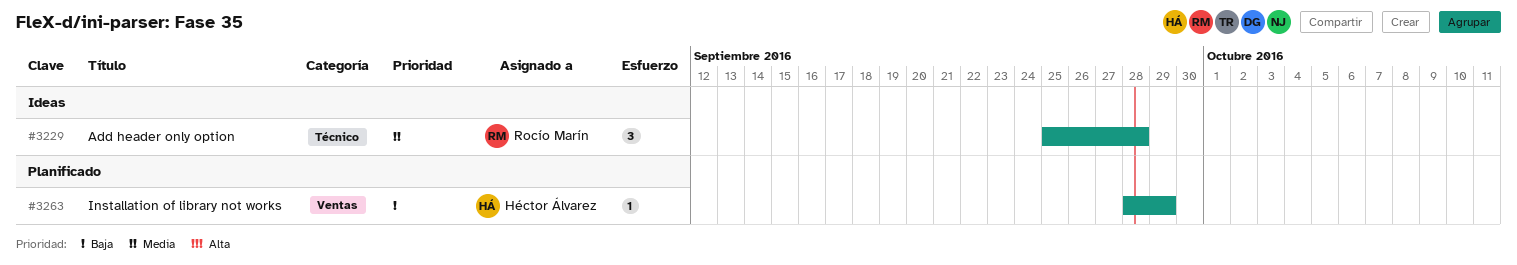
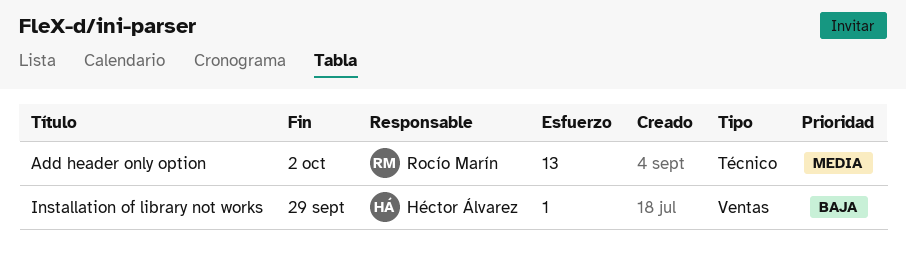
Add header only option, estimate: 3 -> 13
Add header only option, due: Sep 28 -> Oct 2

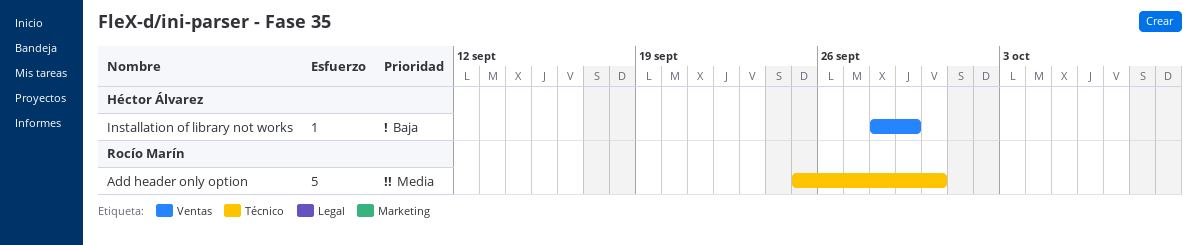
Add header only option, estimate: 13 -> 5
Add header only option, due: Oct 2 -> Sep 30

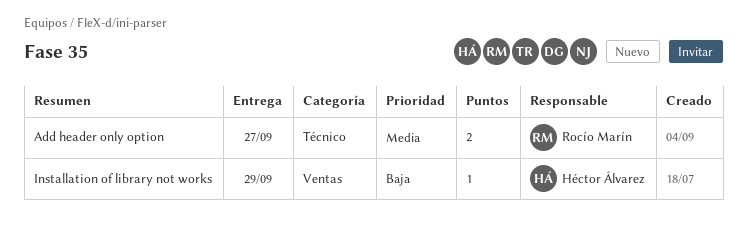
Add header only option, estimate: 5 -> 2
Add header only option, due: Sep 30 -> Sep 27

